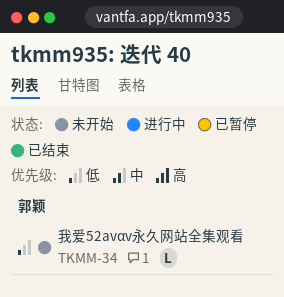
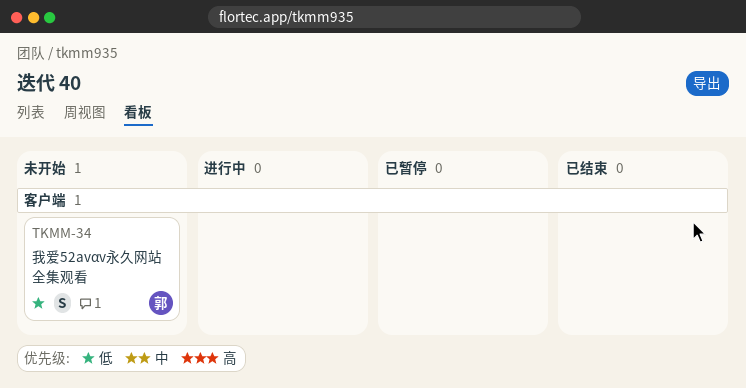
TKMM-34, estimate: L -> S

